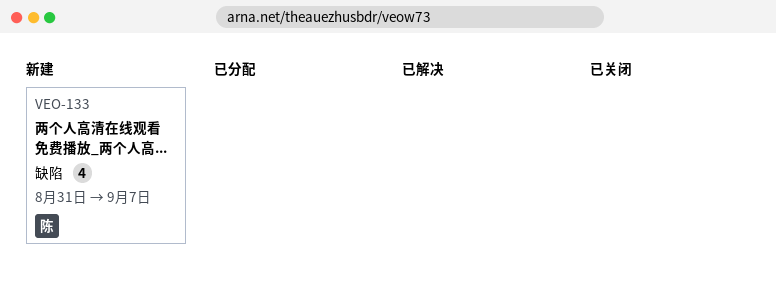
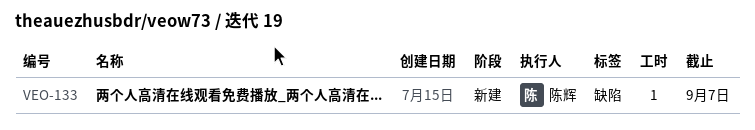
VEO-133, estimate: 4 -> 1

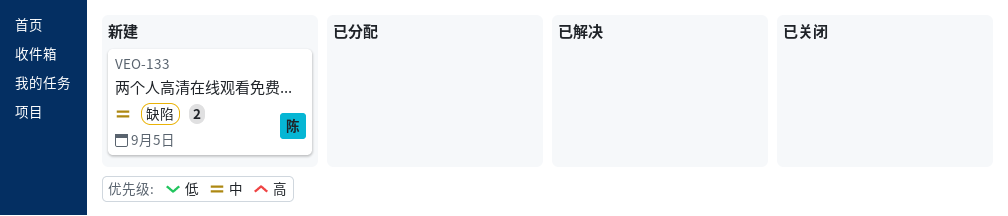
VEO-133, estimate: 1 -> 2
VEO-133, due: Sep 7 -> Sep 5

